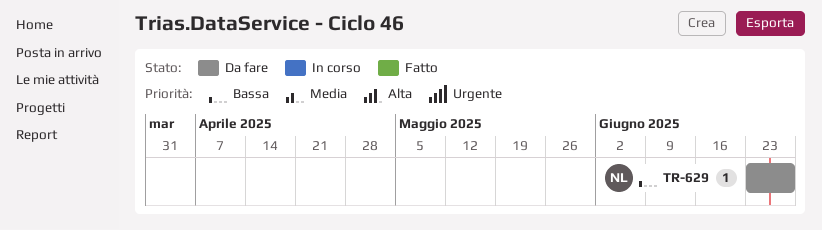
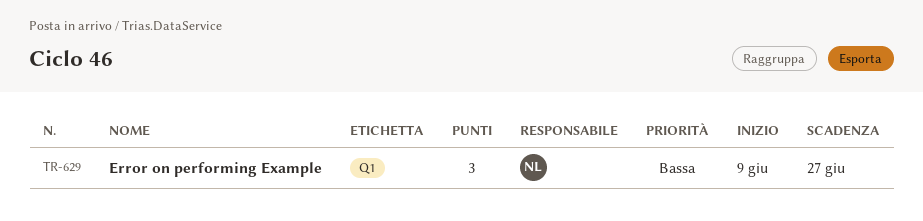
TR-629, estimate: 1 -> 3
TR-629, start: Jun 23 -> Jun 9

